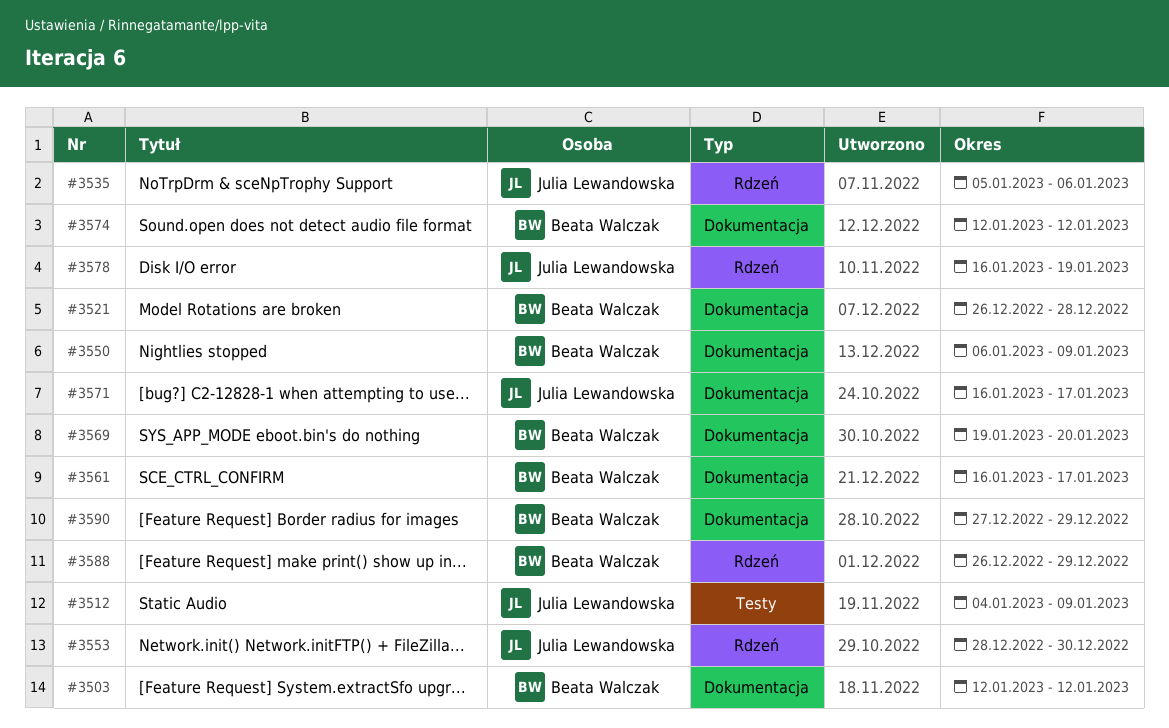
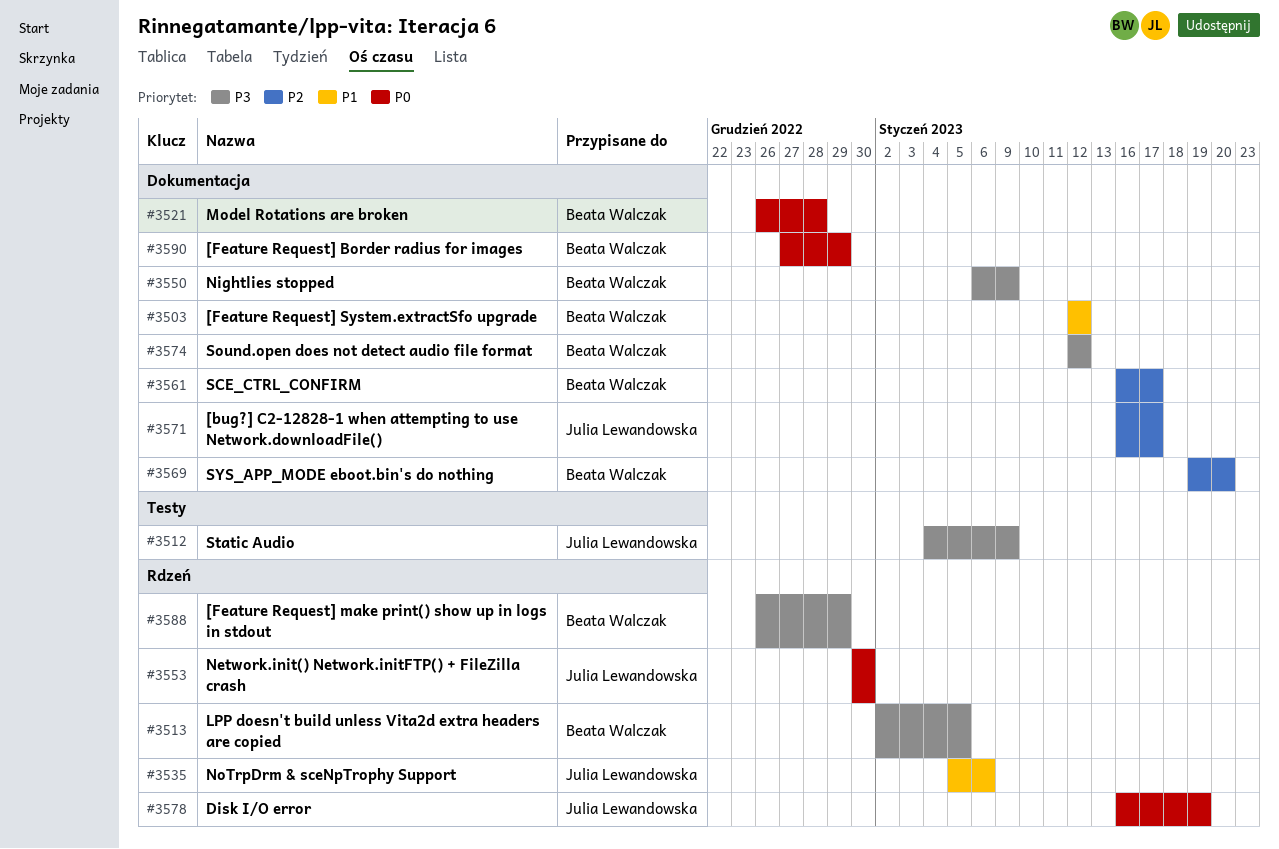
#3513: none -> present
#3553, start: Dec 28 -> Dec 30

